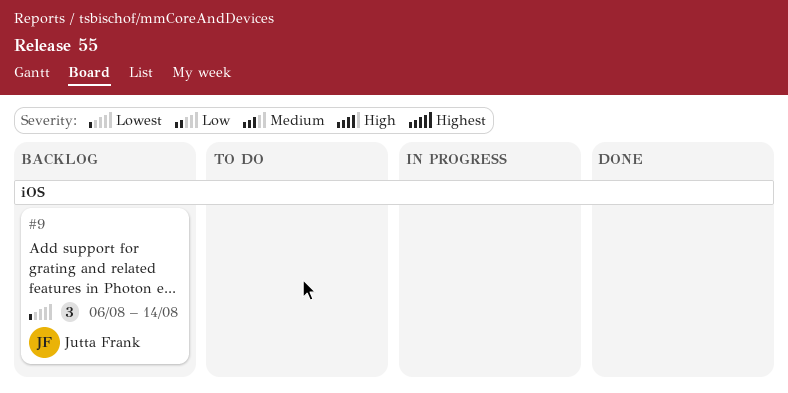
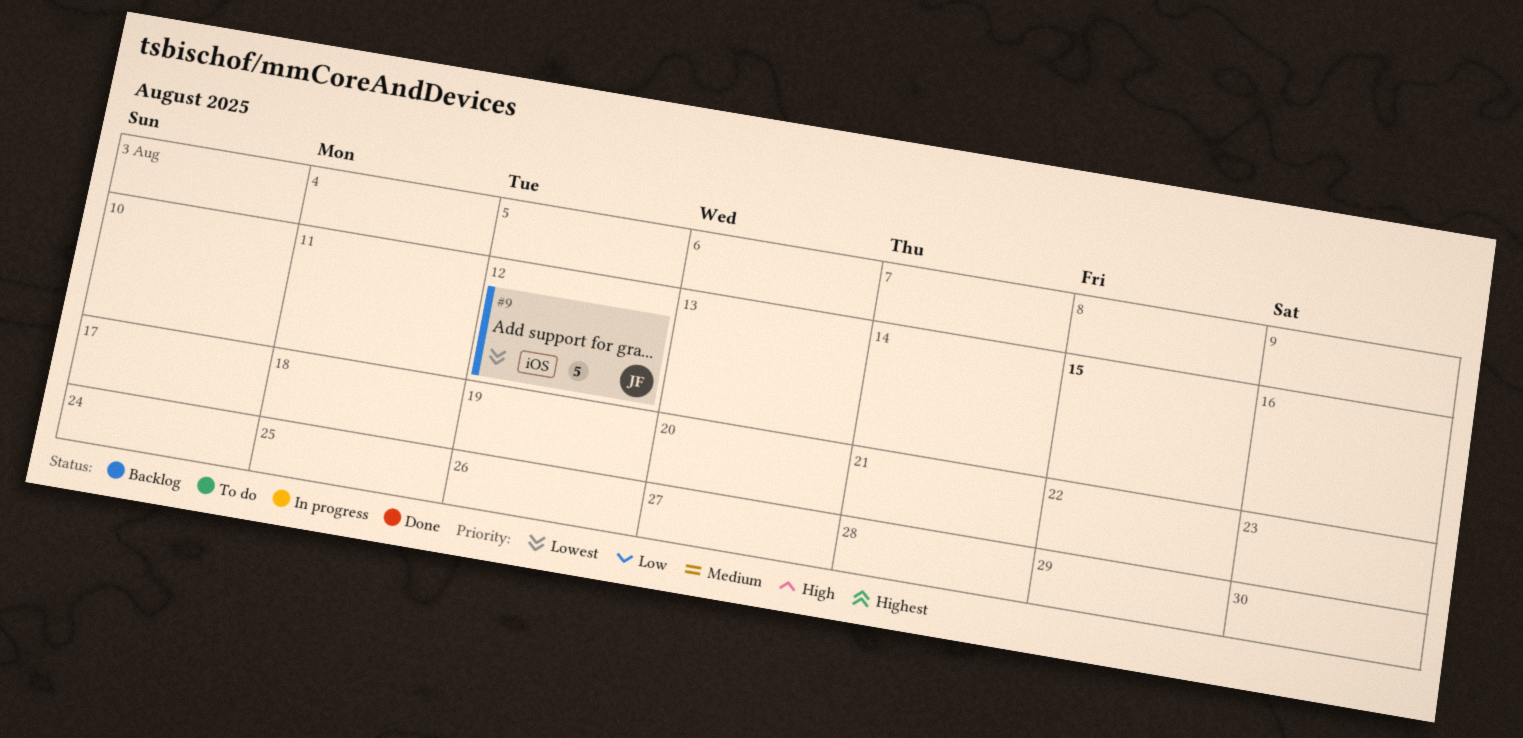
#9, estimate: 3 -> 5
#9, due: Aug 14 -> Aug 12

